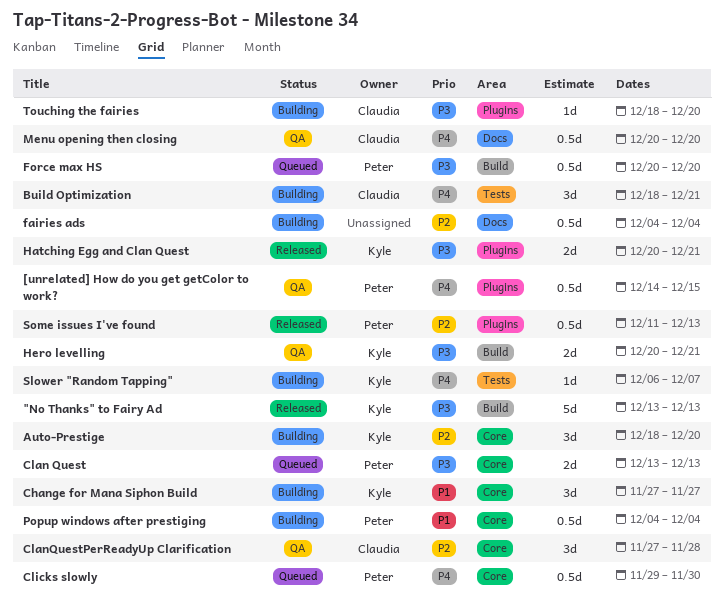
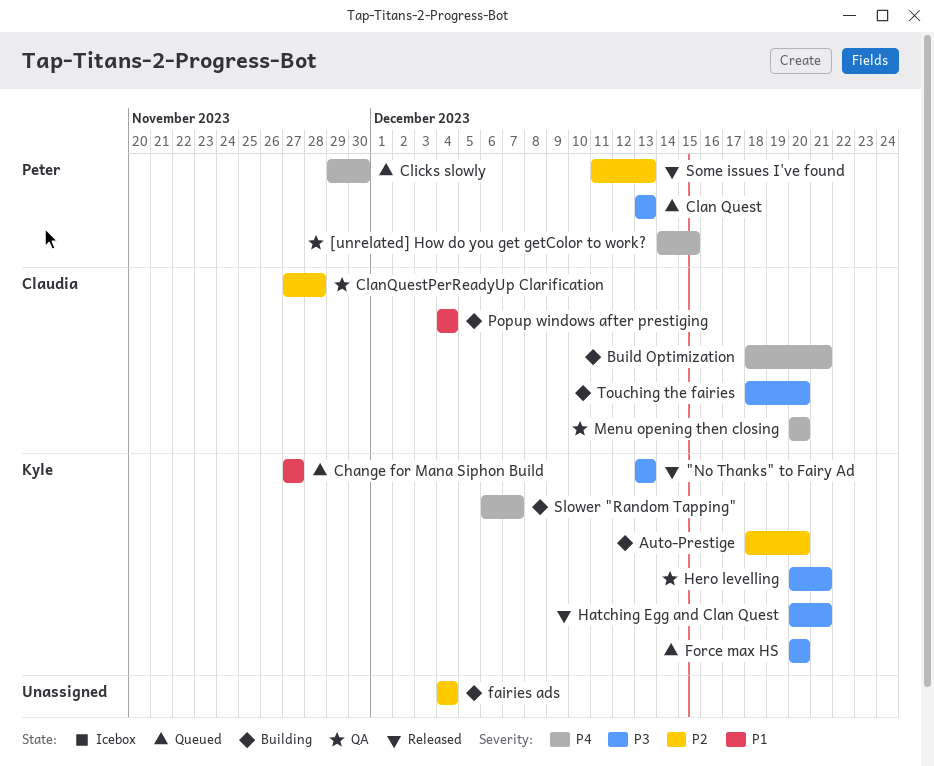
Change for Mana Siphon Build, status: Building -> Queued
Force max HS, owner: Peter -> Kyle
Popup windows after prestiging, owner: Peter -> Claudia

